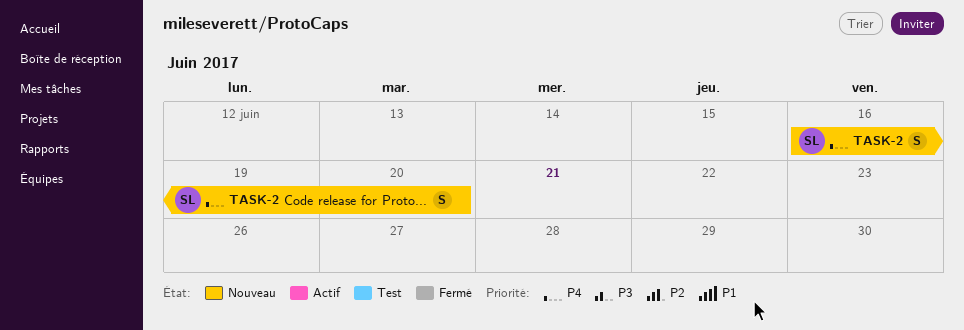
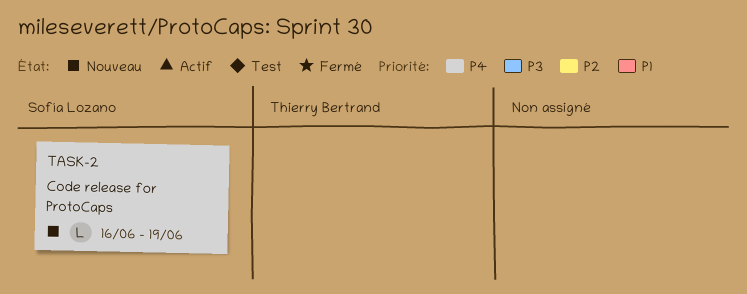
TASK-2, estimate: S -> L
TASK-2, due: Jun 20 -> Jun 19

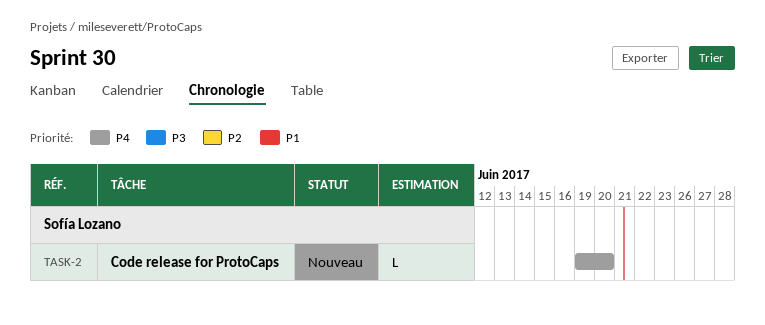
TASK-2, start: Jun 16 -> Jun 19
TASK-2, due: Jun 19 -> Jun 20

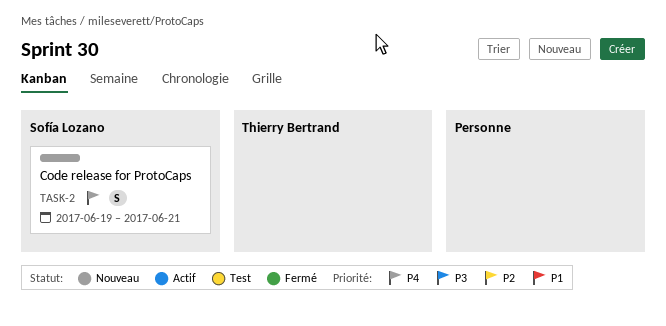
TASK-2, estimate: L -> S
TASK-2, due: Jun 20 -> Jun 21

